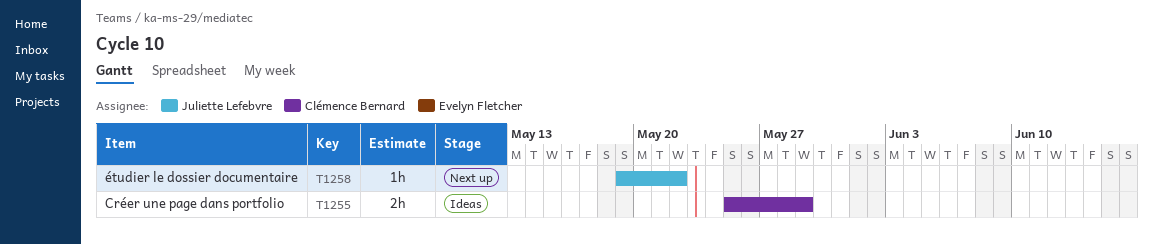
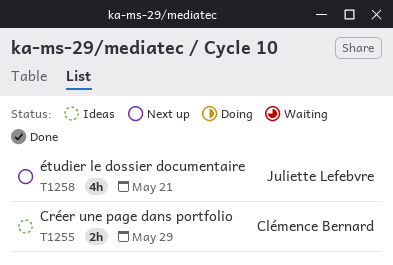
T1258, estimate: 1h -> 4h
T1258, due: May 22 -> May 21

